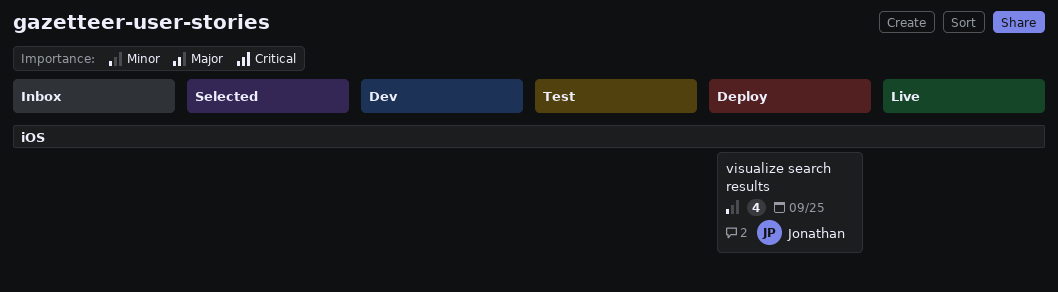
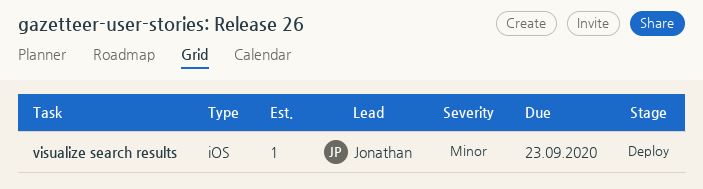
visualize search results, estimate: 4 -> 1
visualize search results, due: Sep 25 -> Sep 23

